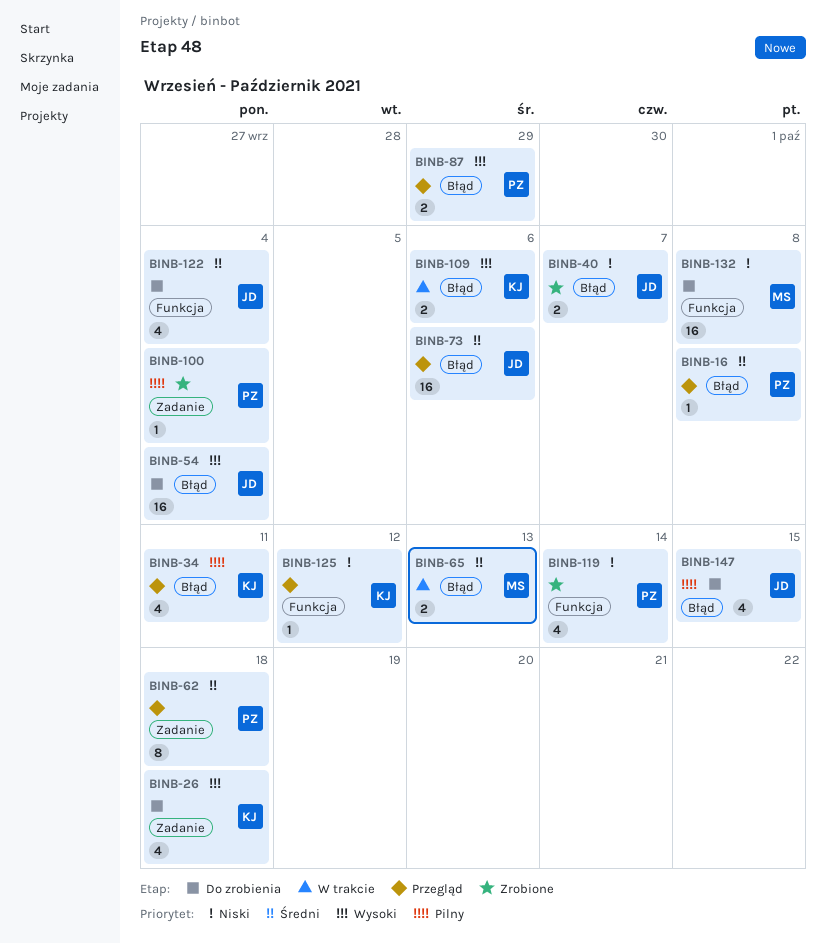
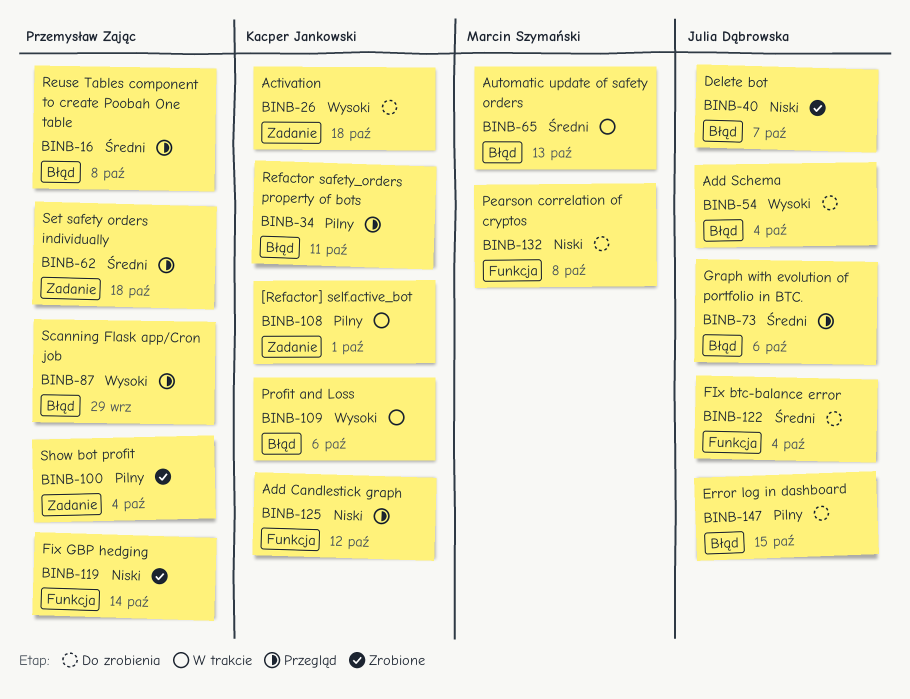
BINB-108: none -> present

